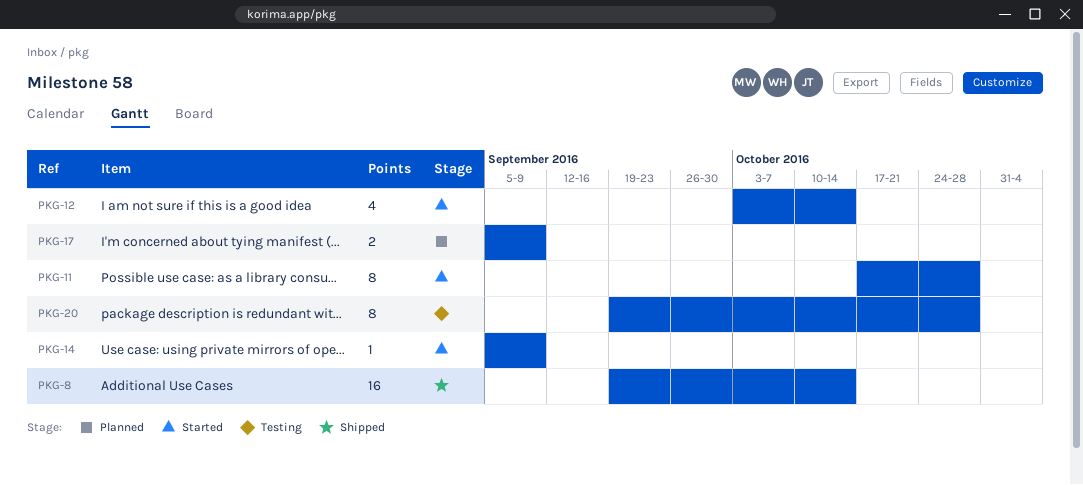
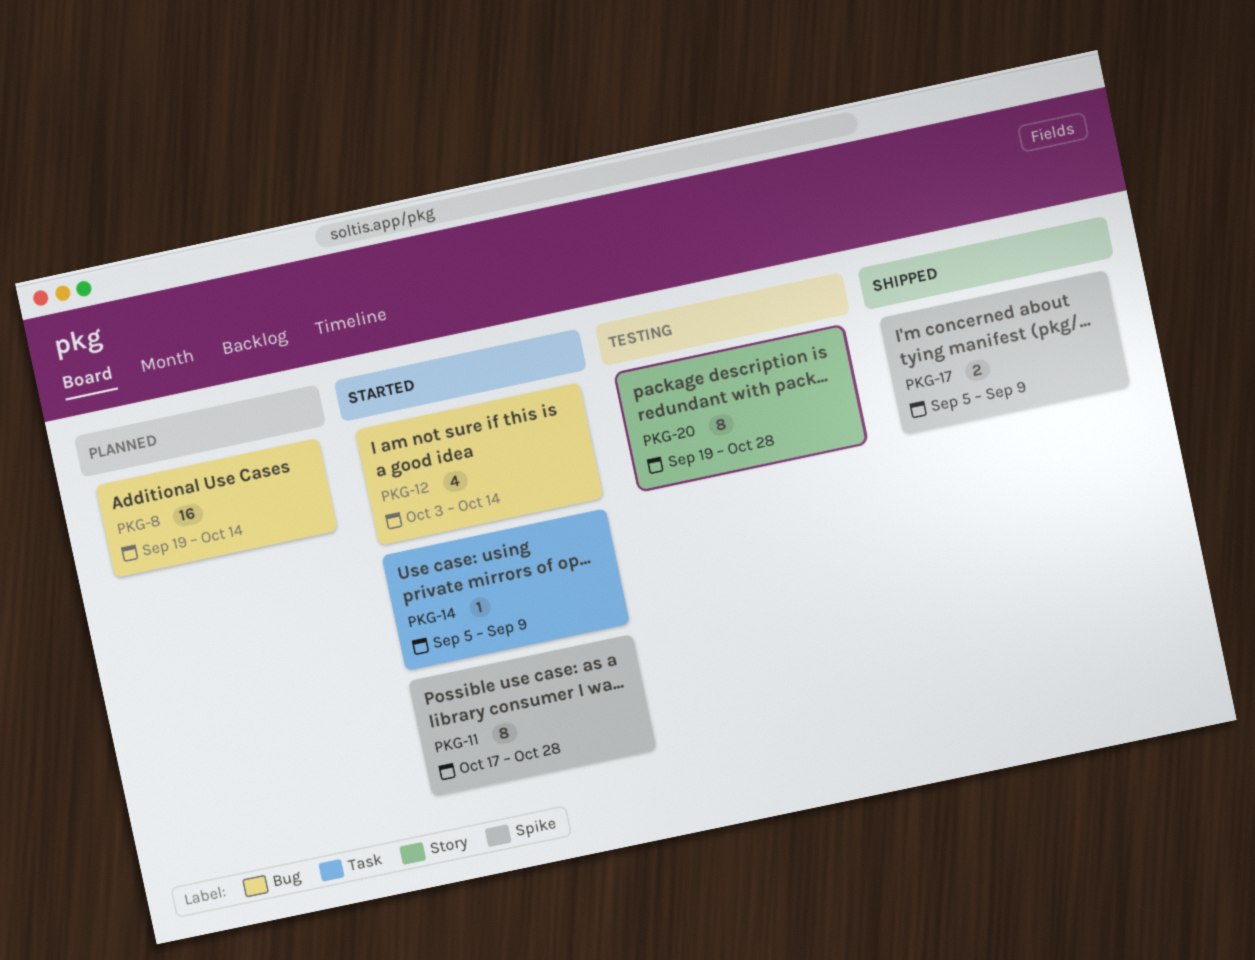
PKG-8, status: Shipped -> Planned
PKG-17, status: Planned -> Shipped

